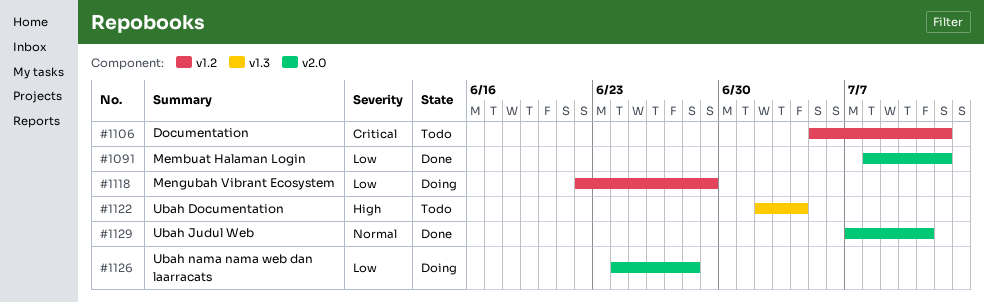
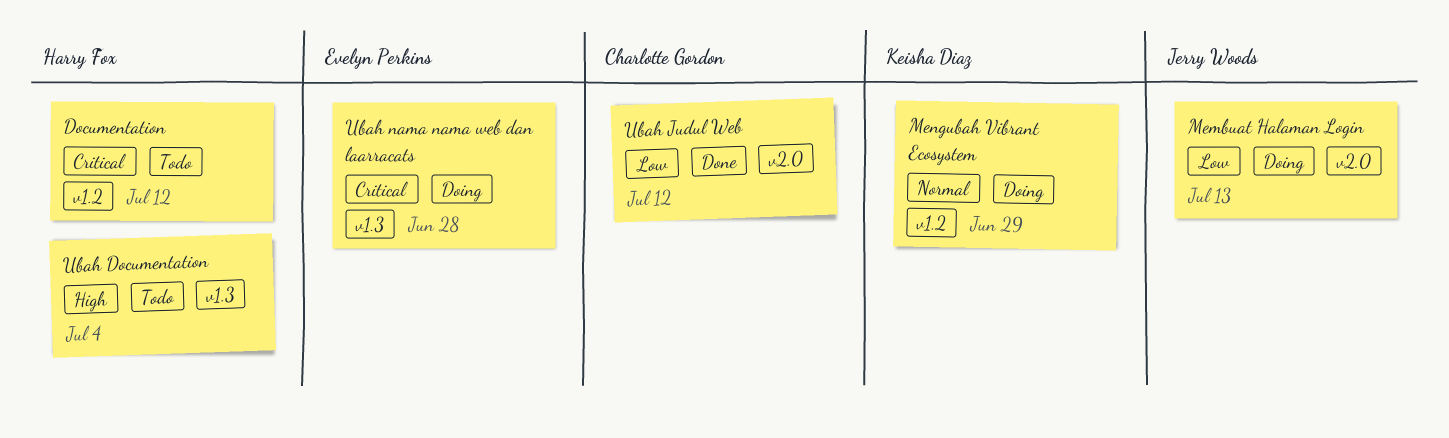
Membuat Halaman Login, status: Done -> Doing
Membuat Halaman Login, due: Jul 12 -> Jul 13
Mengubah Vibrant Ecosystem, priority: Low -> Normal
Ubah Judul Web, priority: Normal -> Low
Ubah Judul Web, due: Jul 11 -> Jul 12
Ubah nama nama web dan laarracats, priority: Low -> Critical
Ubah nama nama web dan laarracats, label: v2.0 -> v1.3

